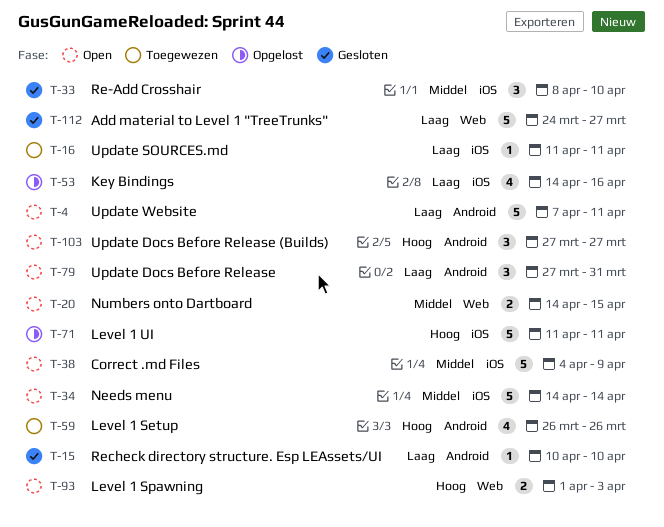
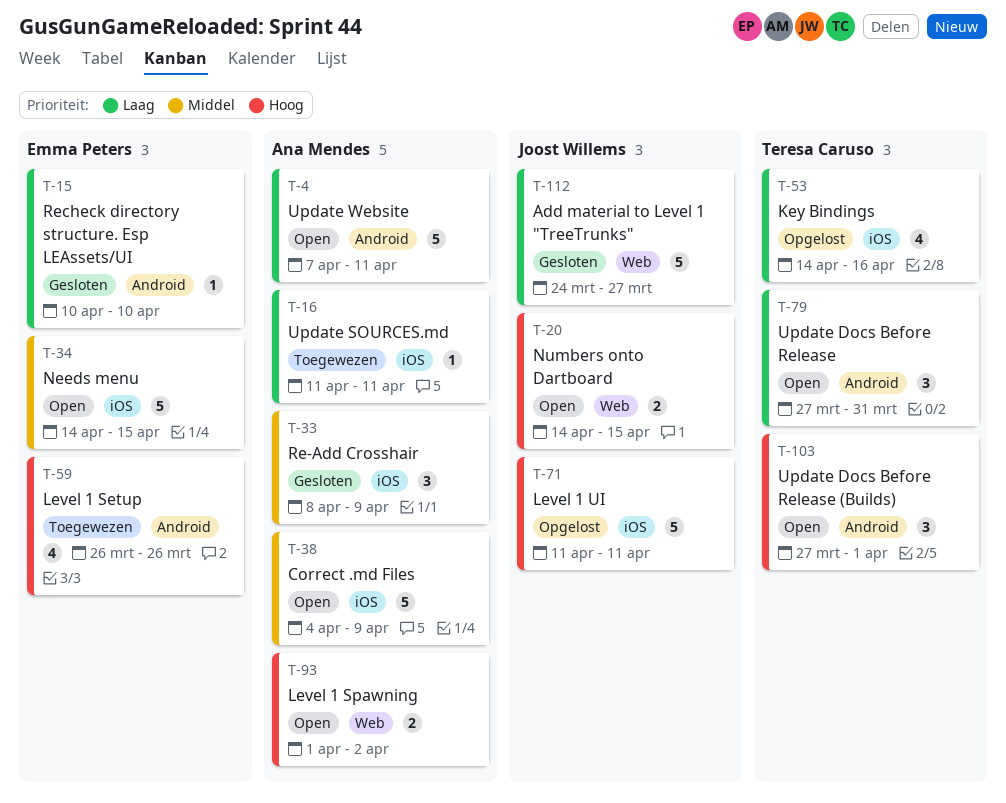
T-20, priority: Middel -> Hoog
T-33, due: Apr 10 -> Apr 9
T-34, due: Apr 14 -> Apr 15
T-93, due: Apr 3 -> Apr 2
T-103, due: Mar 27 -> Apr 1

